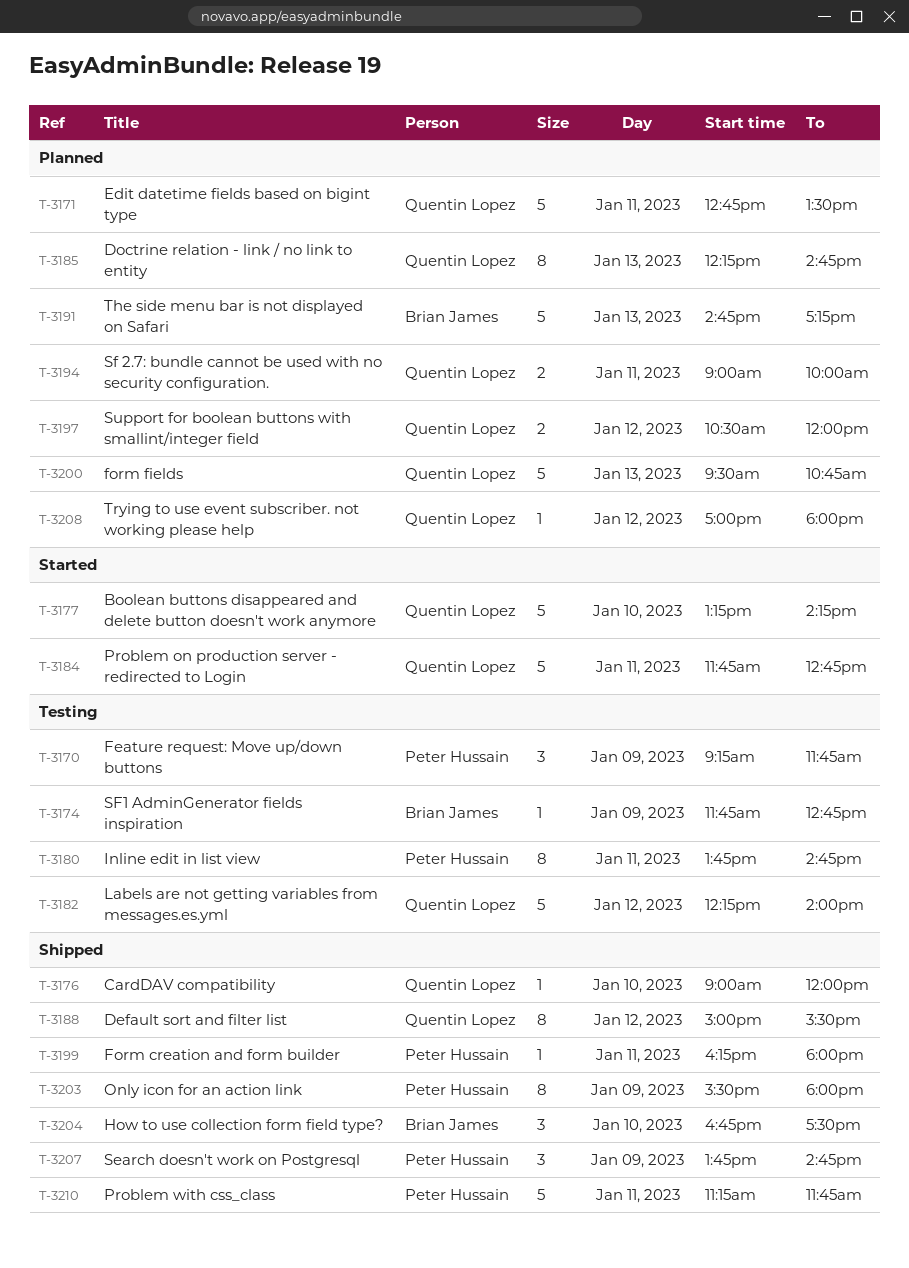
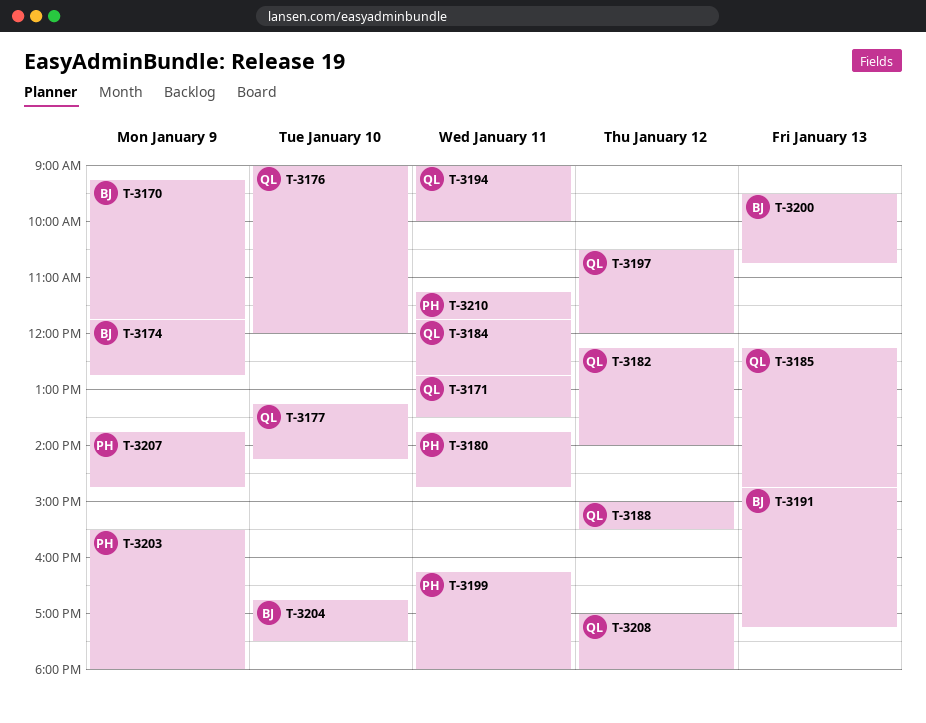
T-3170, owner: Peter Hussain -> Brian James
T-3200, owner: Quentin Lopez -> Brian James

